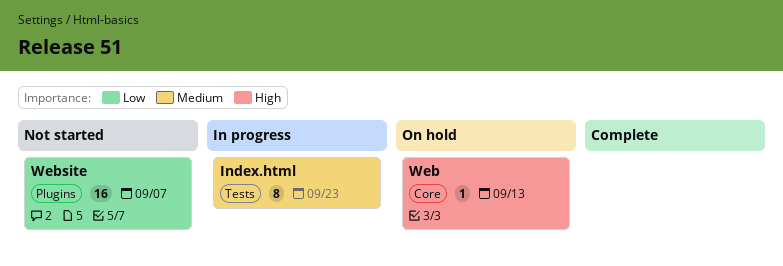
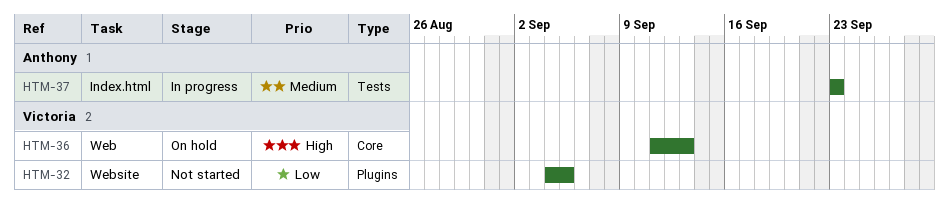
Website, due: Sep 7 -> Sep 5

